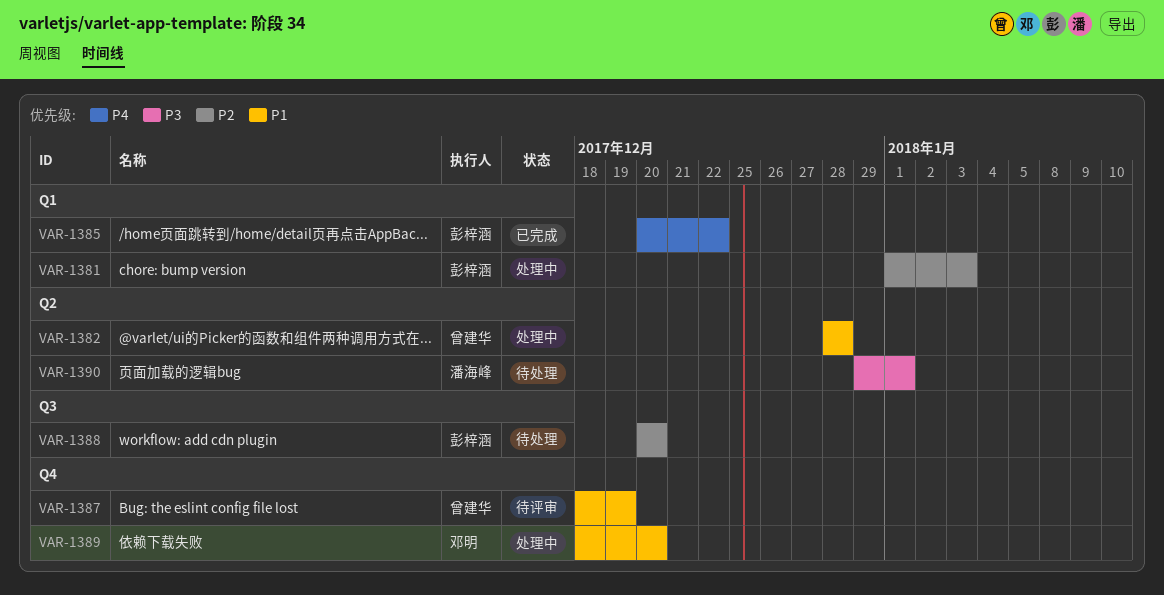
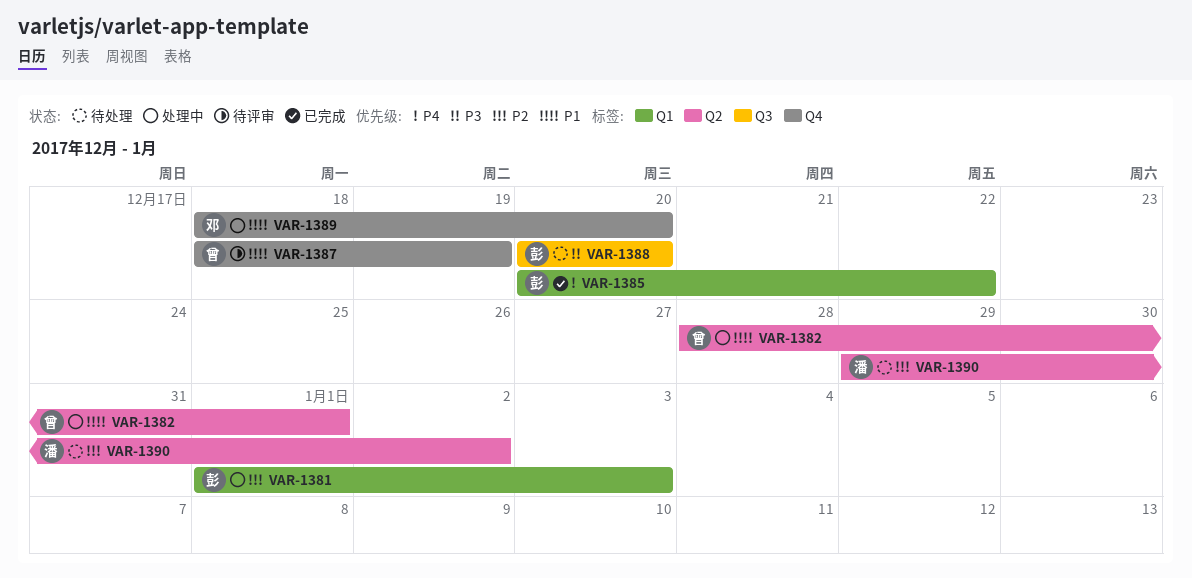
VAR-1382, due: Dec 28 -> Jan 1
VAR-1388, priority: P2 -> P3
VAR-1390, priority: P3 -> P2
VAR-1390, due: Jan 1 -> Jan 2

